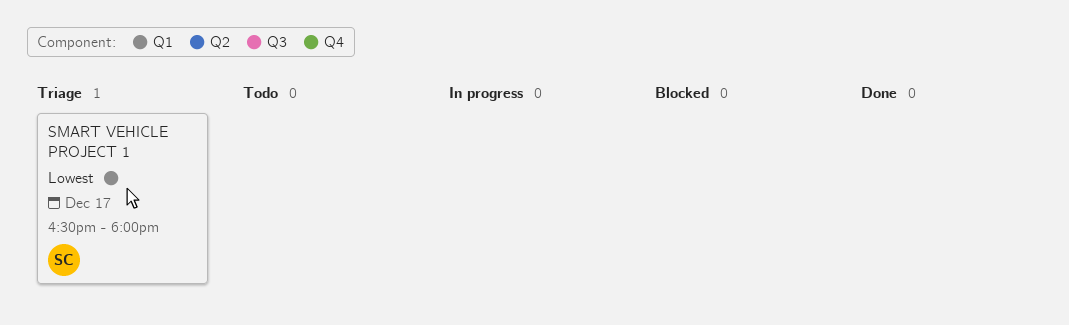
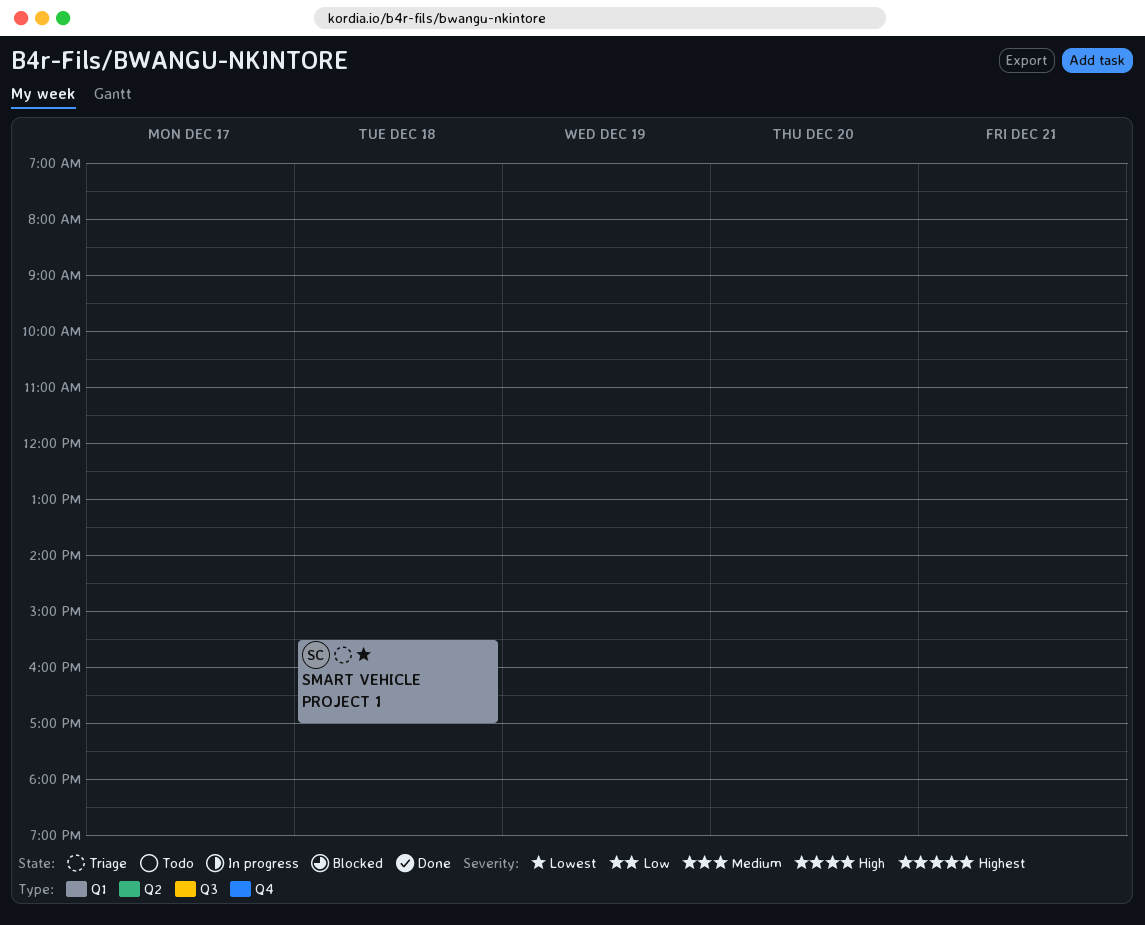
SMART VEHICLE PROJECT 1, day: Dec 17 -> Dec 18
SMART VEHICLE PROJECT 1, begins: 16:30 -> 15:30
SMART VEHICLE PROJECT 1, ends: 18:00 -> 17:00

